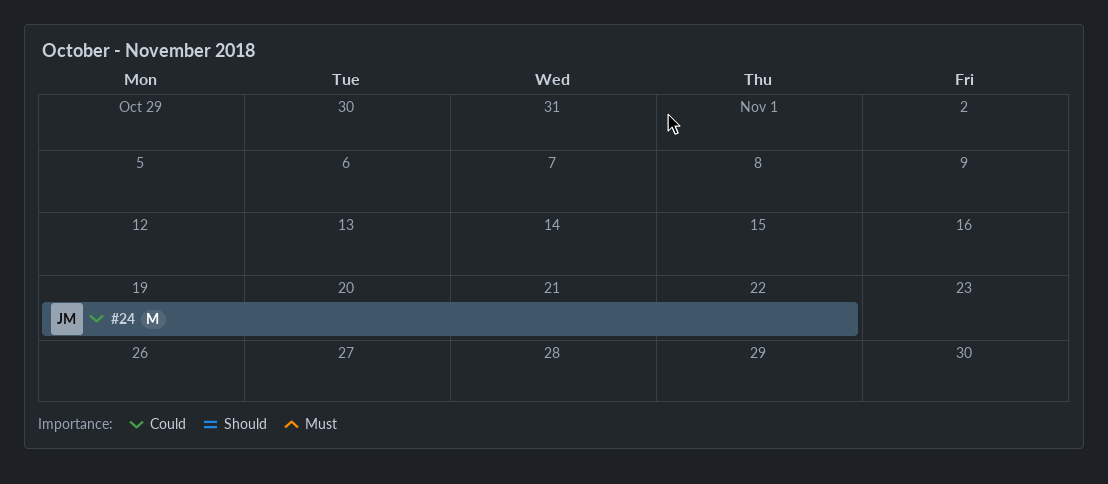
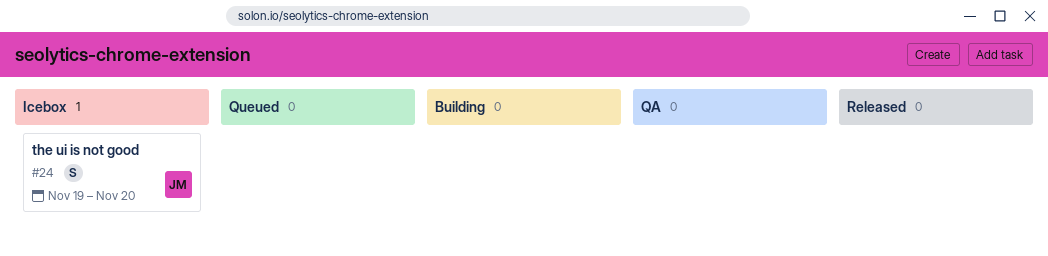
#24, estimate: M -> S
#24, due: Nov 22 -> Nov 20

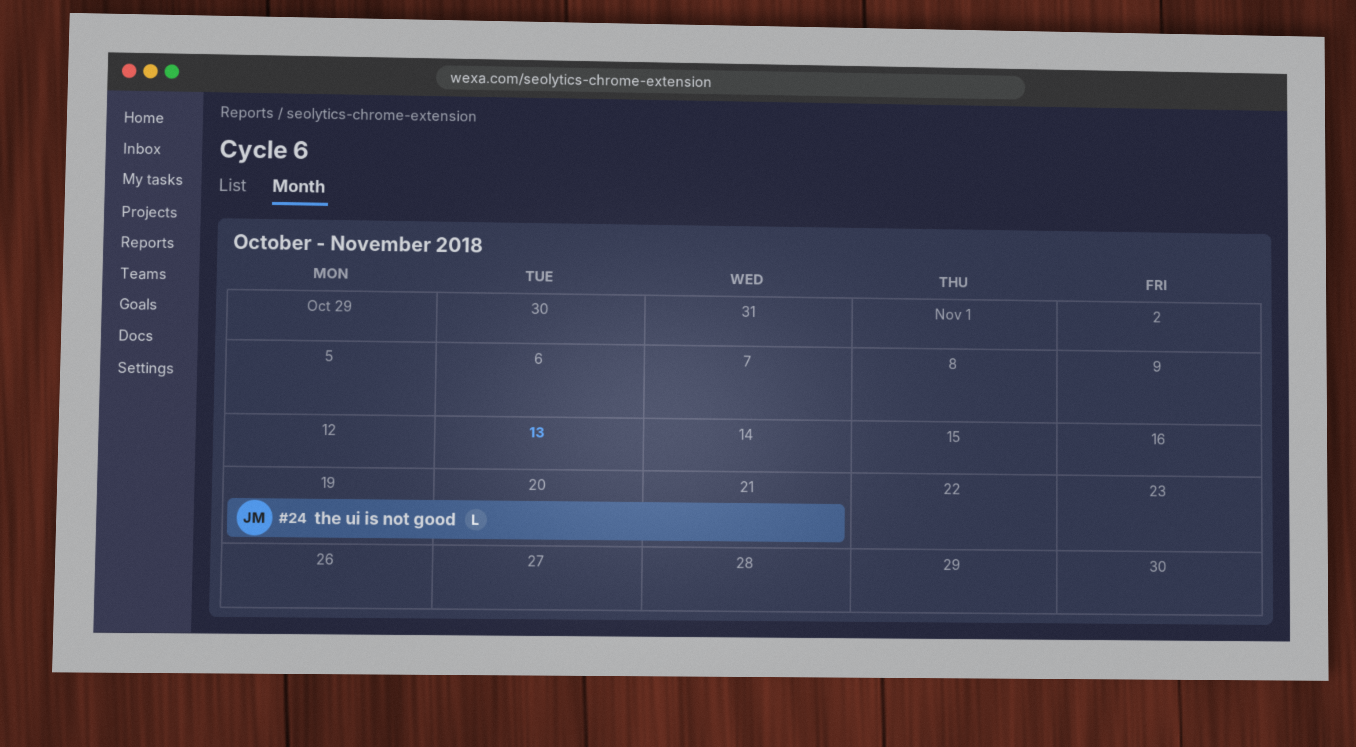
#24, estimate: S -> L
#24, due: Nov 20 -> Nov 21

